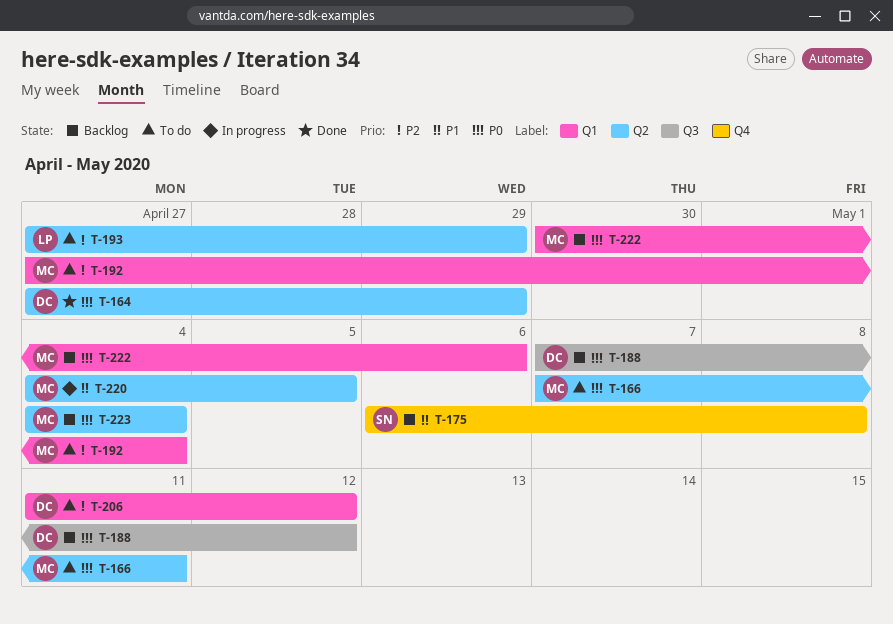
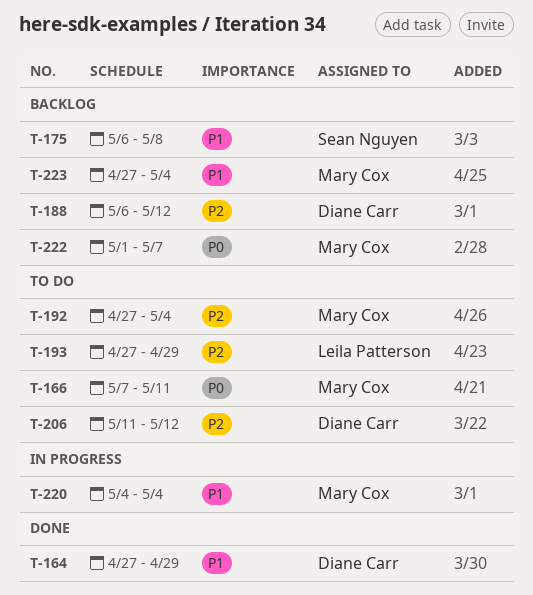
T-164, priority: P0 -> P1
T-188, priority: P0 -> P2
T-188, start: May 7 -> May 6
T-220, due: May 5 -> May 4
T-222, start: Apr 30 -> May 1
T-222, due: May 6 -> May 7
T-223, priority: P0 -> P1
T-223, start: May 4 -> Apr 27

